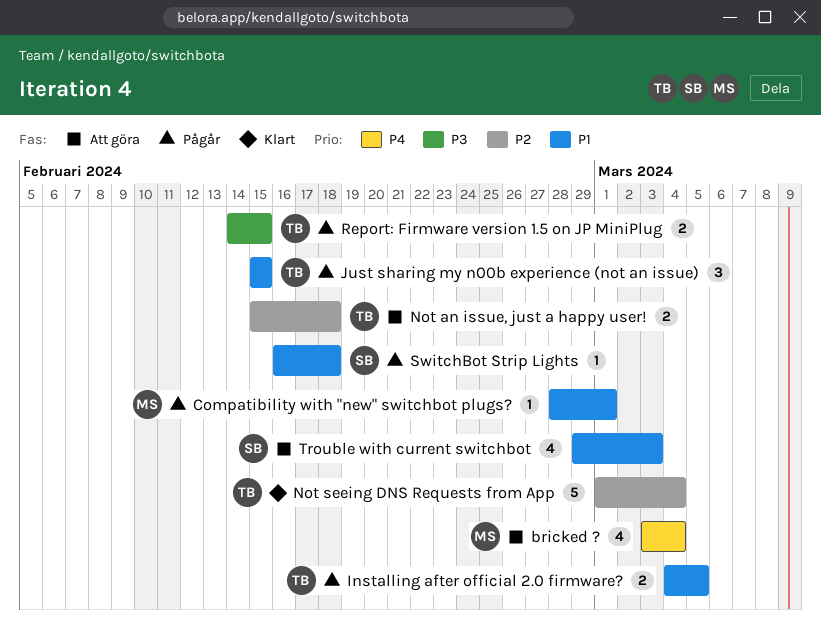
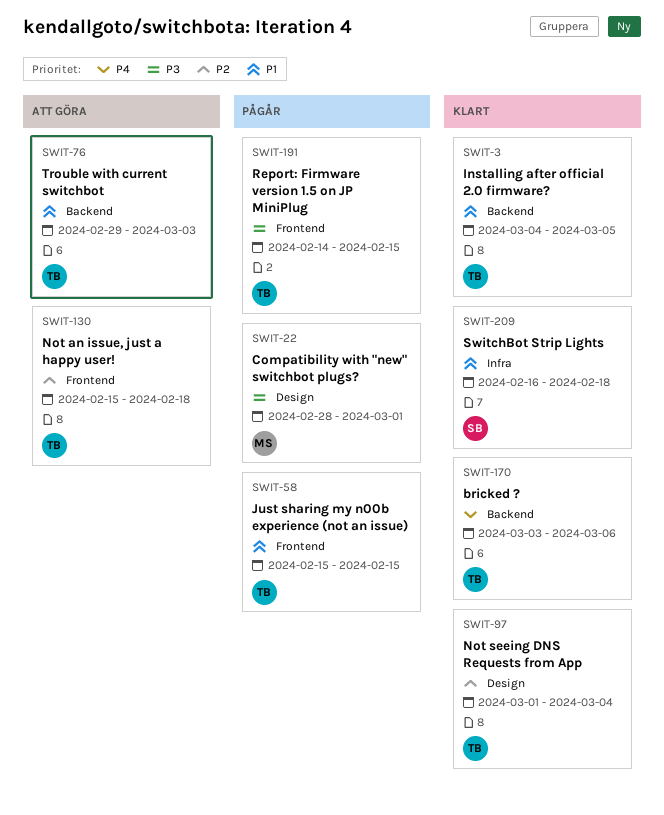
bricked ?, status: Att göra -> Klart
bricked ?, owner: MS -> TB
bricked ?, due: Mar 4 -> Mar 6
Compatibility with "new" switchbot plugs?, priority: P1 -> P3
Installing after official 2.0 firmware?, status: Pågår -> Klart
SwitchBot Strip Lights, status: Pågår -> Klart
Trouble with current switchbot, owner: SB -> TB

